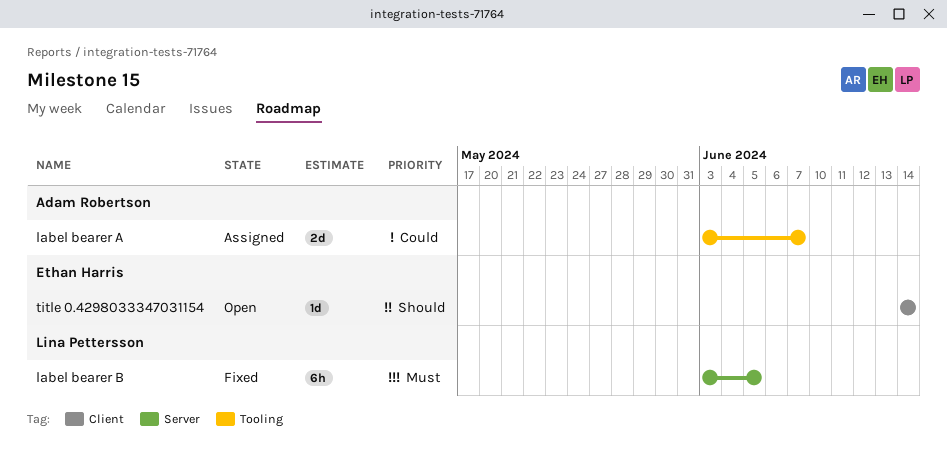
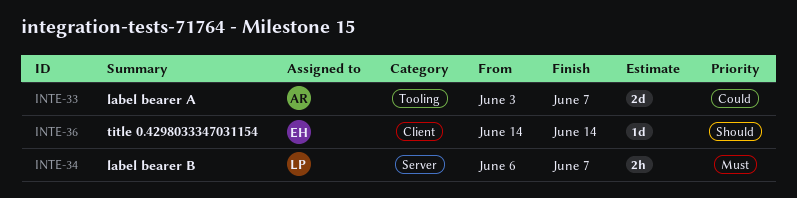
label bearer B, estimate: 6h -> 2h
label bearer B, start: Jun 3 -> Jun 6
label bearer B, due: Jun 5 -> Jun 7

